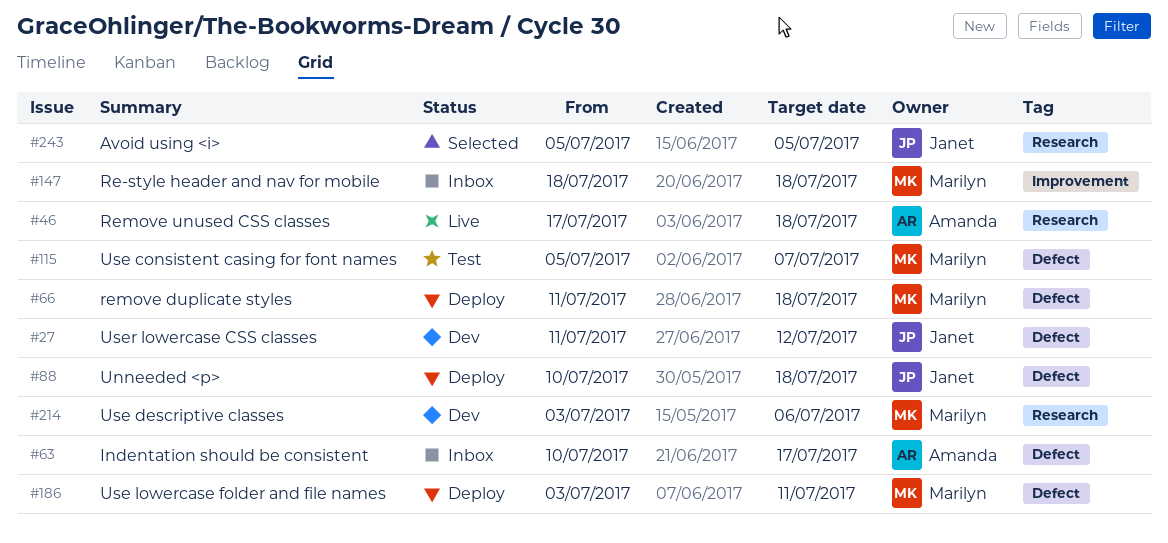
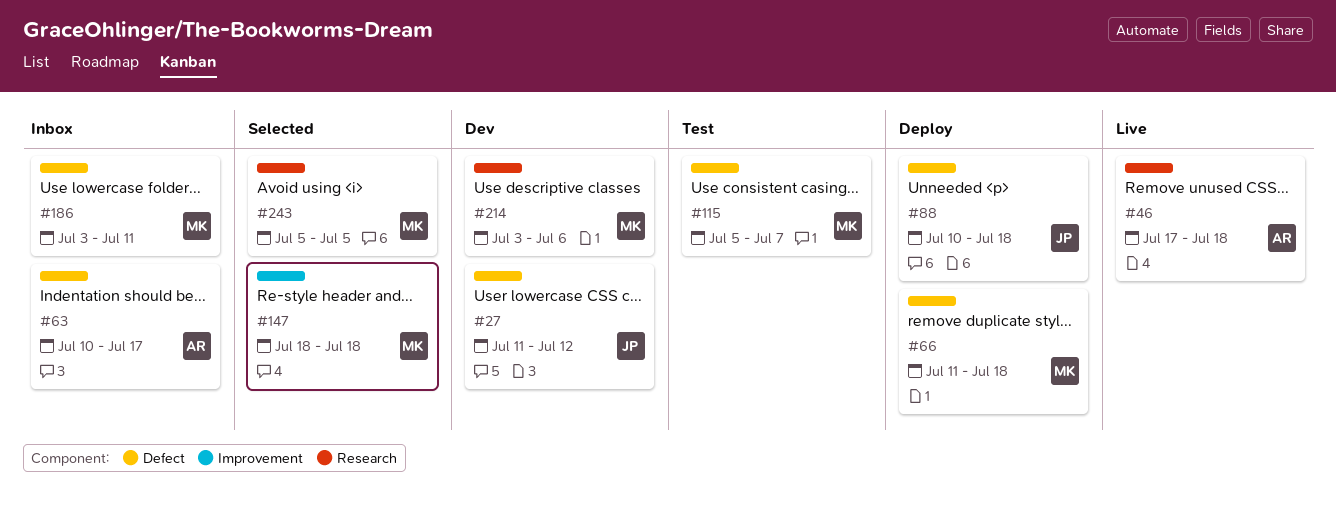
#147, status: Inbox -> Selected
#186, status: Deploy -> Inbox
#243, owner: Janet -> Marilyn

